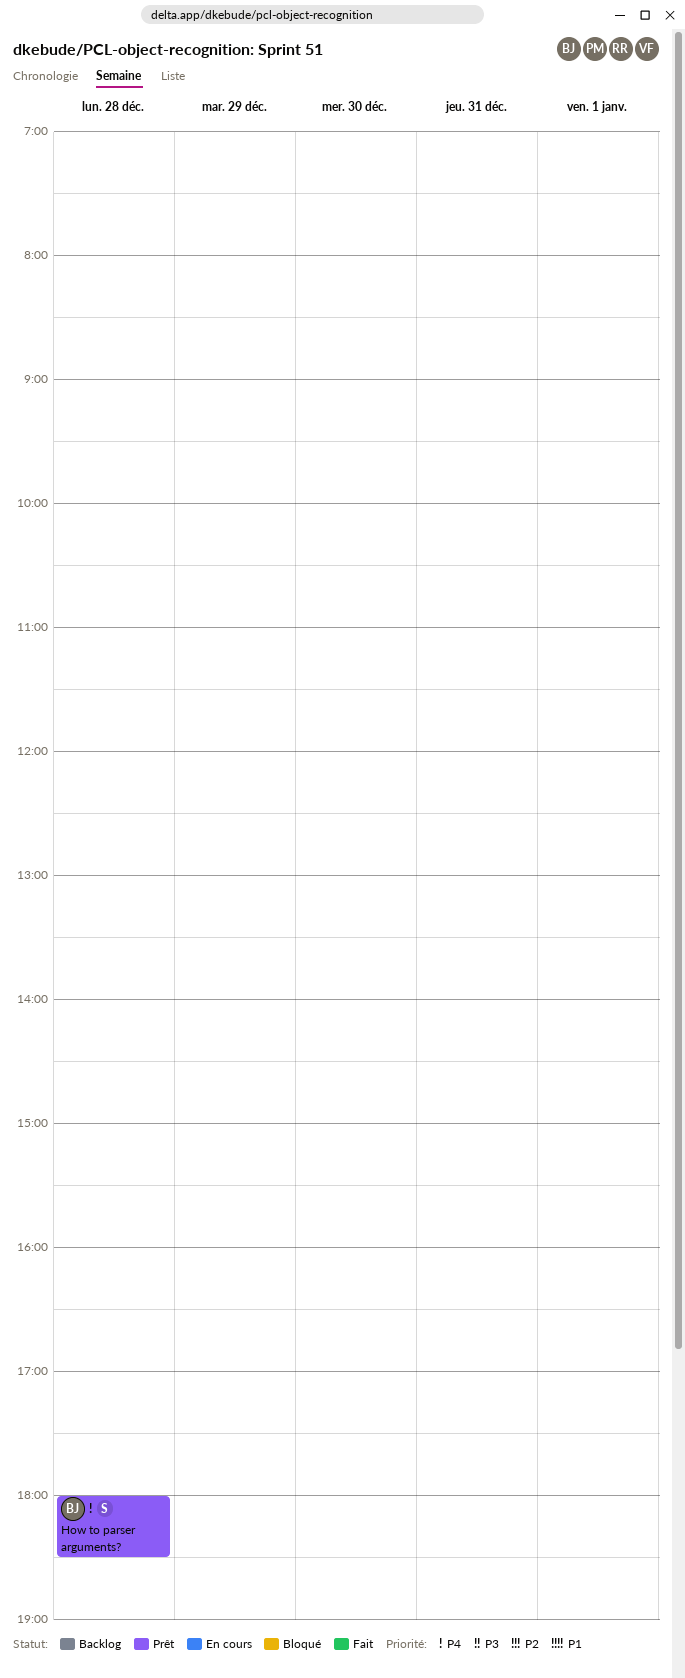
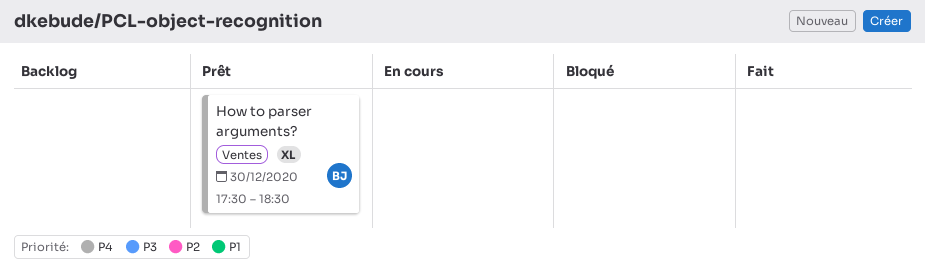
How to parser arguments?, estimate: S -> XL
How to parser arguments?, day: Dec 28 -> Dec 30
How to parser arguments?, begins: 18:00 -> 17:30

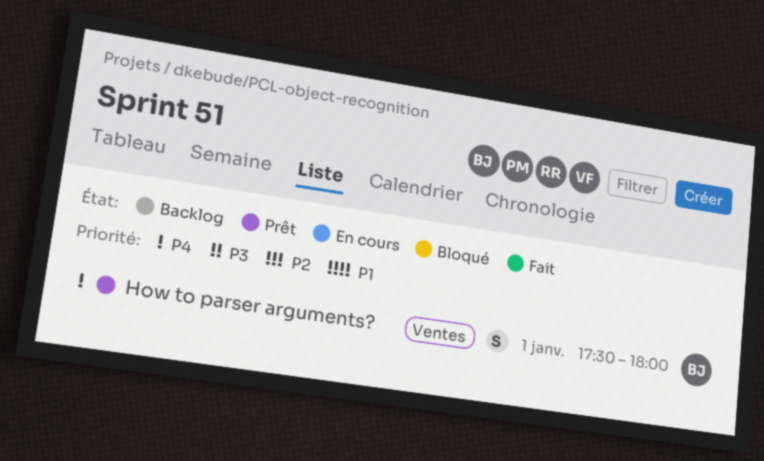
How to parser arguments?, estimate: XL -> S
How to parser arguments?, day: Dec 30 -> Jan 1
How to parser arguments?, ends: 18:30 -> 18:00

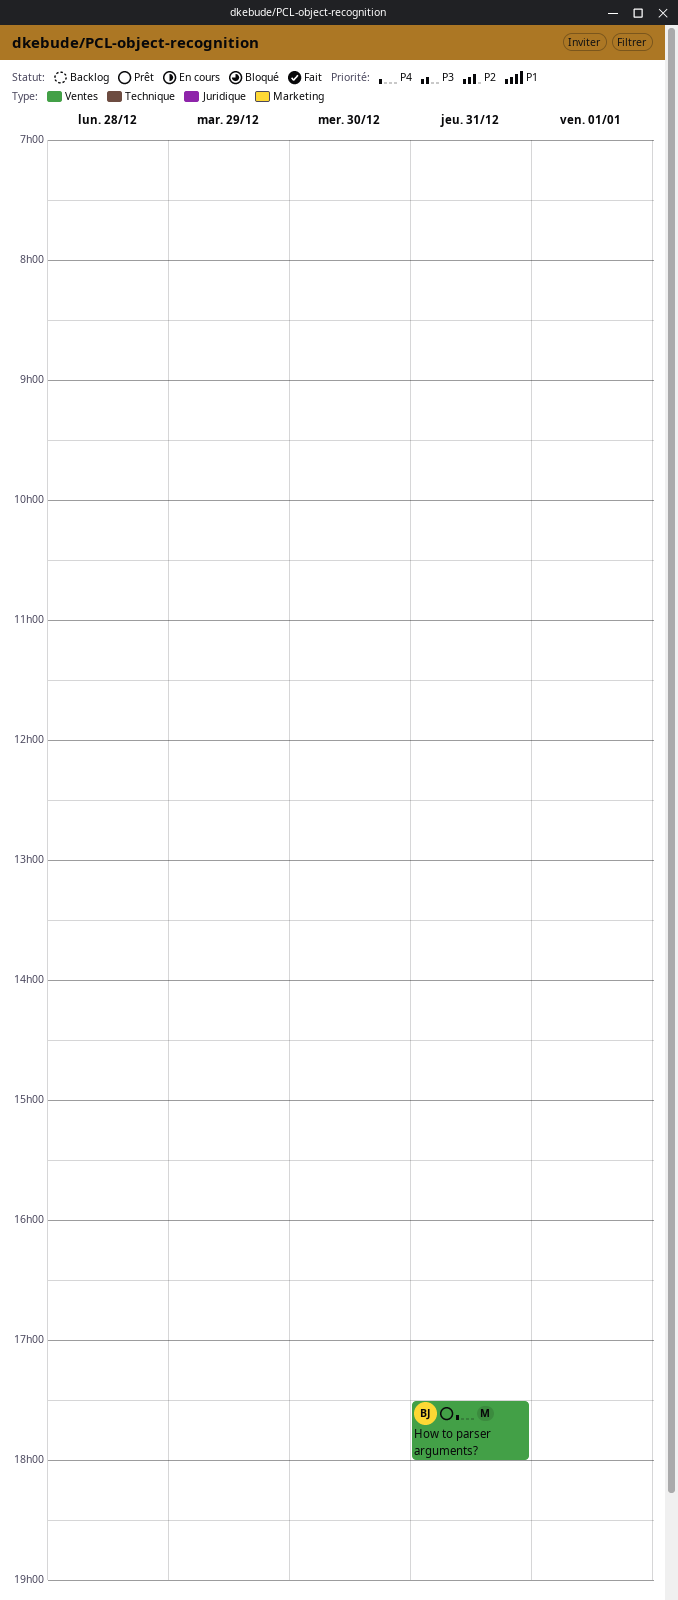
How to parser arguments?, estimate: S -> M
How to parser arguments?, day: Jan 1 -> Dec 31

